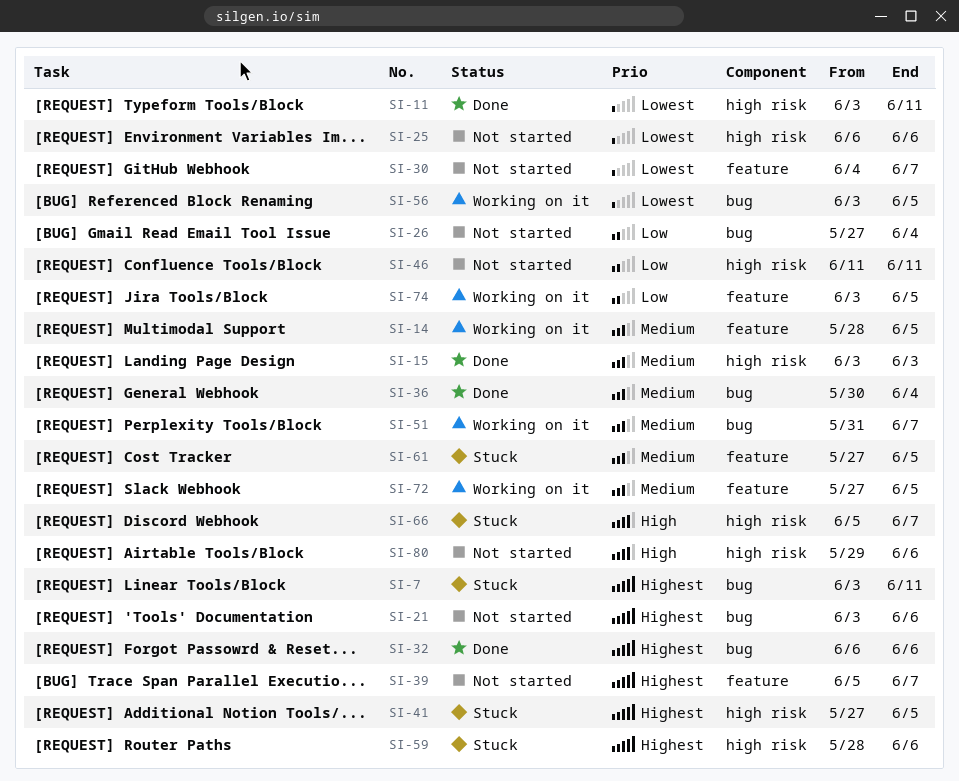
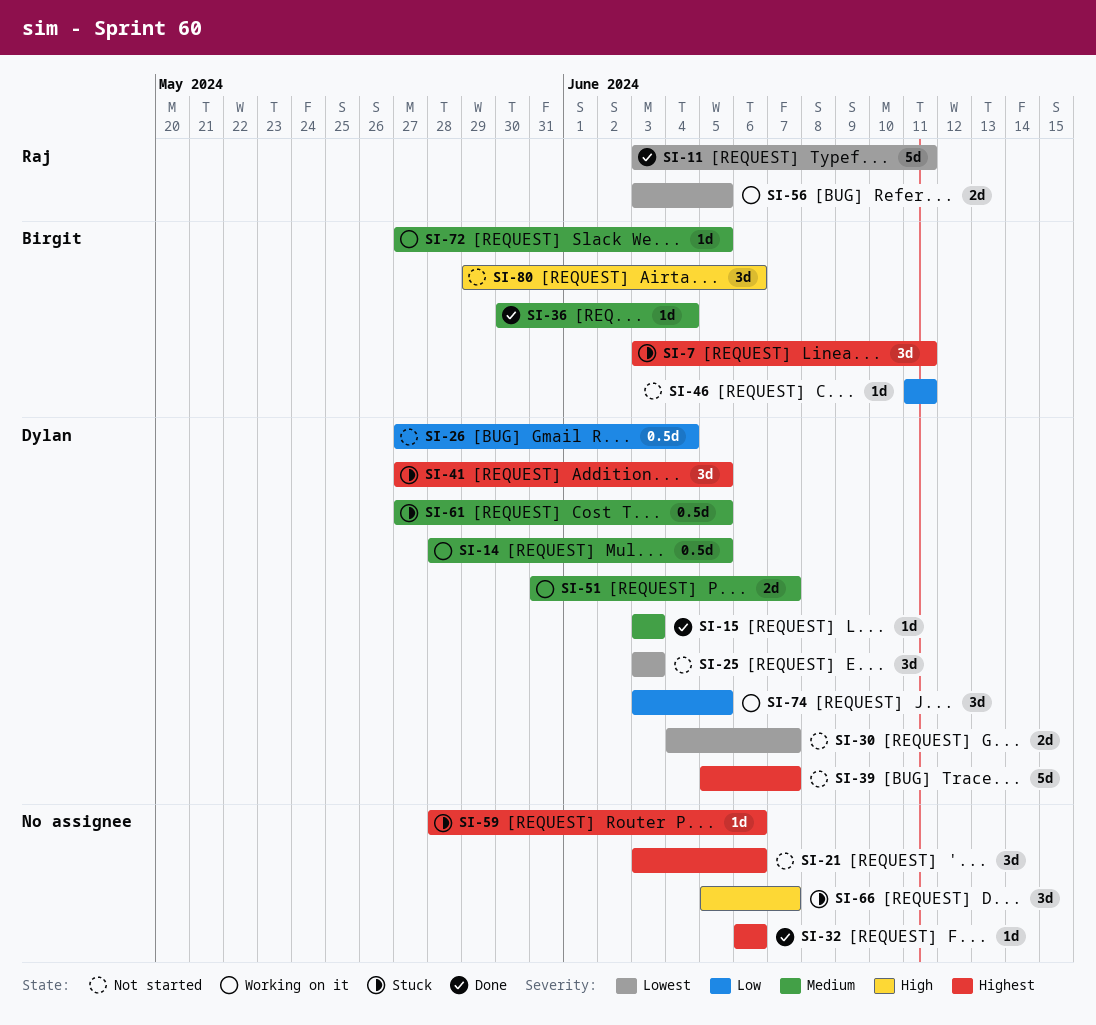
SI-25, start: Jun 6 -> Jun 3
SI-25, due: Jun 6 -> Jun 3

